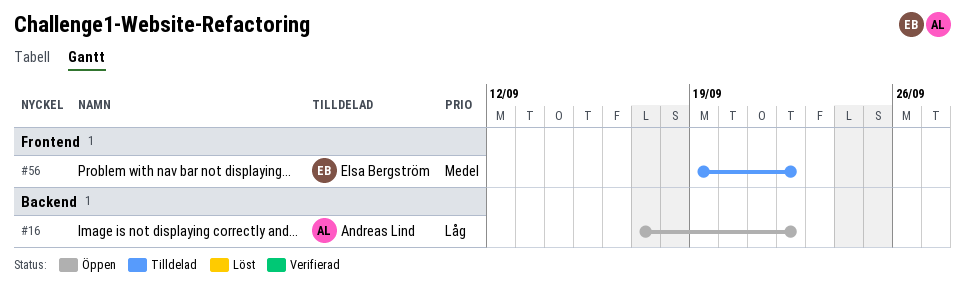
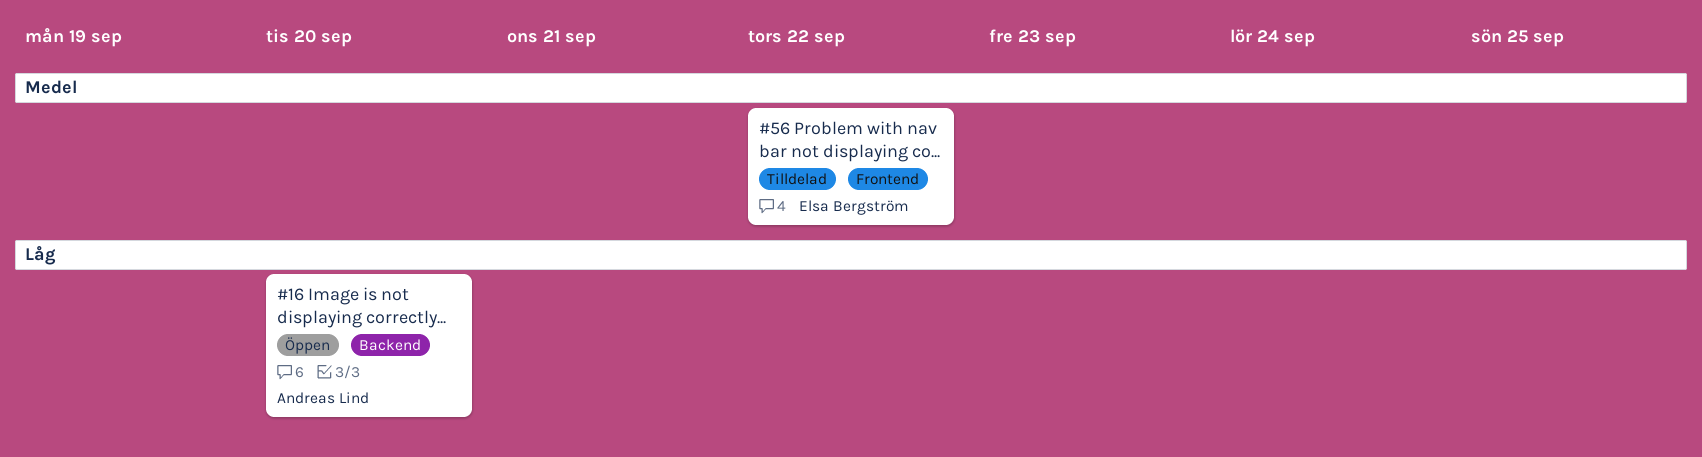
#16, due: Sep 22 -> Sep 20

